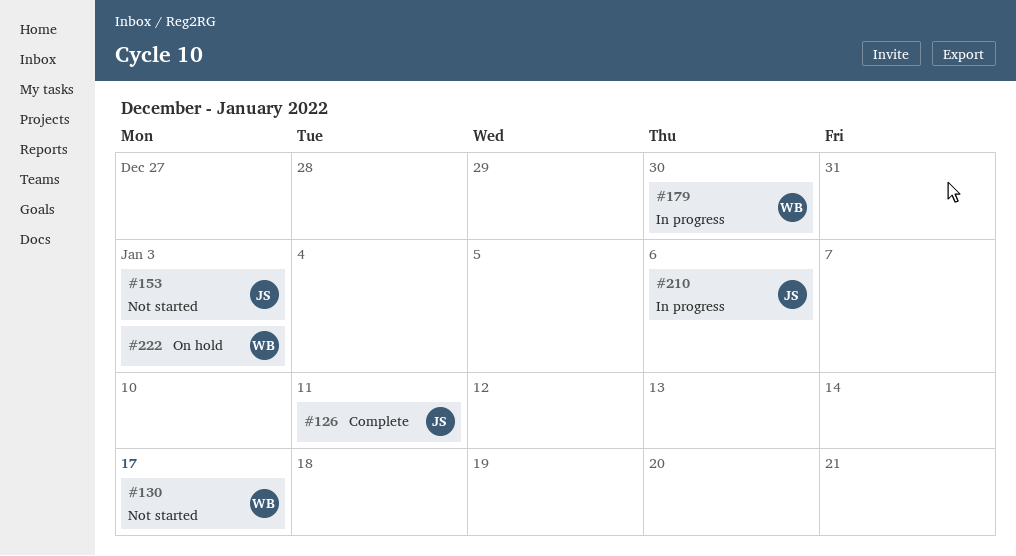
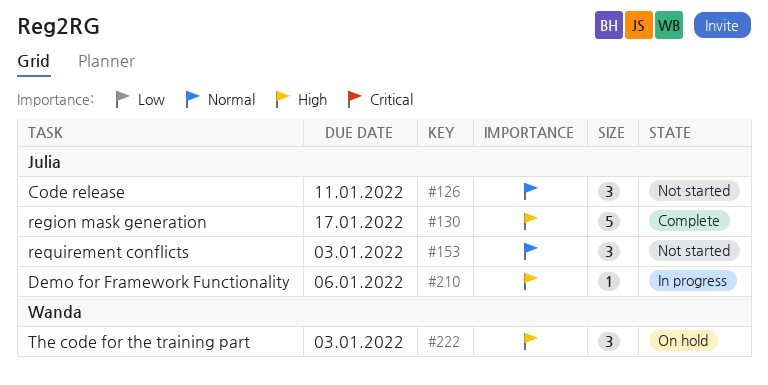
#126, status: Complete -> Not started
#130, status: Not started -> Complete
#130, owner: Wanda -> Julia
#179: present -> none

